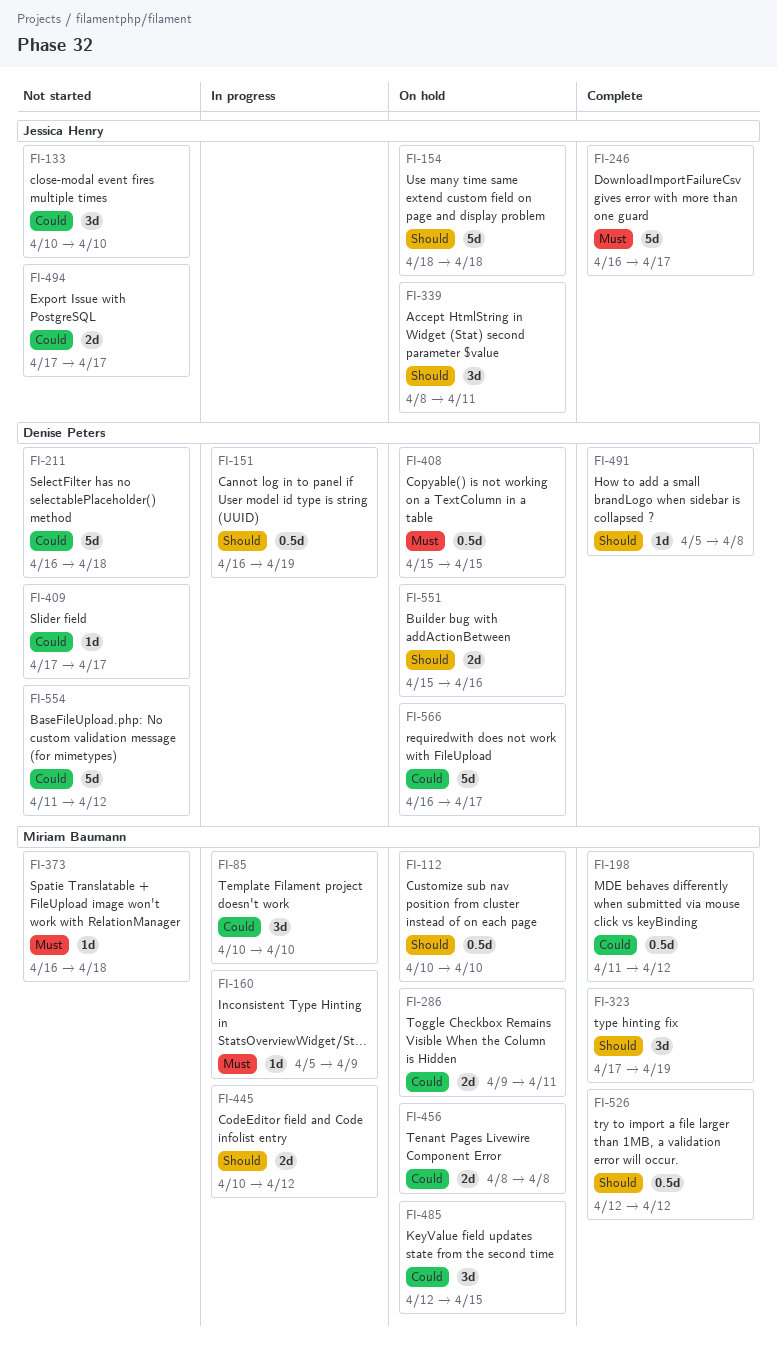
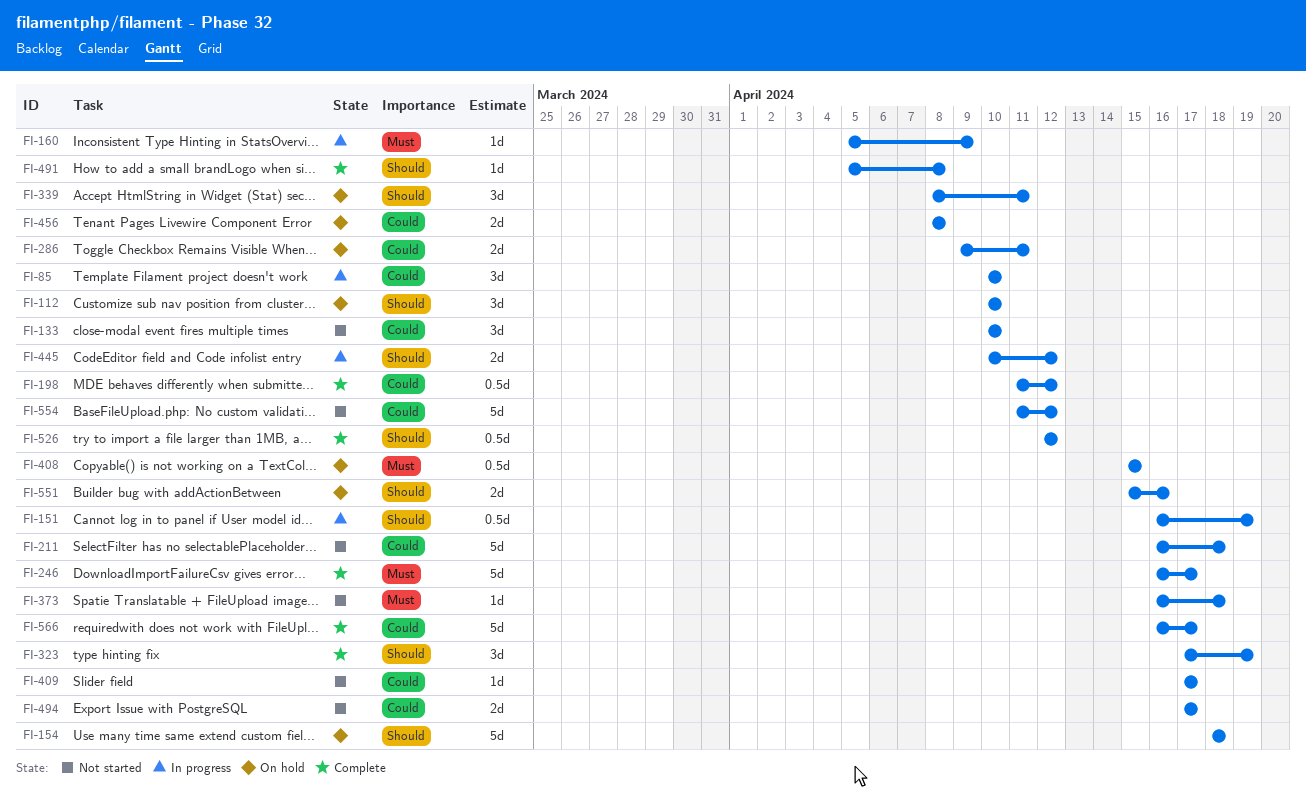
FI-112, estimate: 0.5d -> 3d
FI-485: present -> none
FI-566, status: On hold -> Complete

